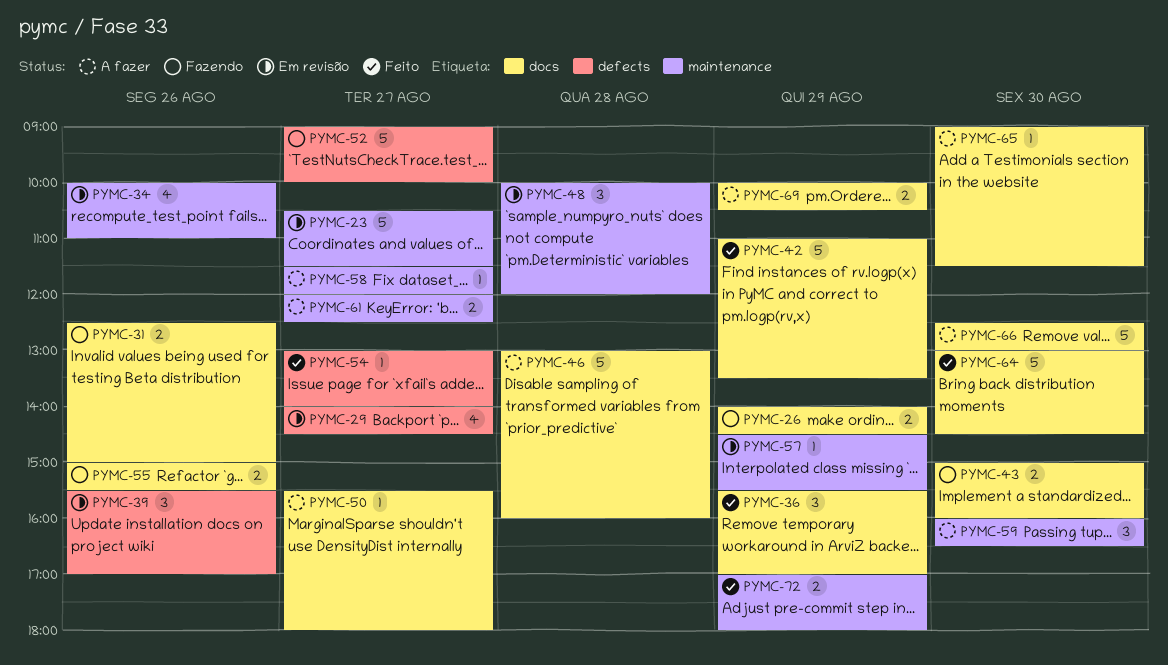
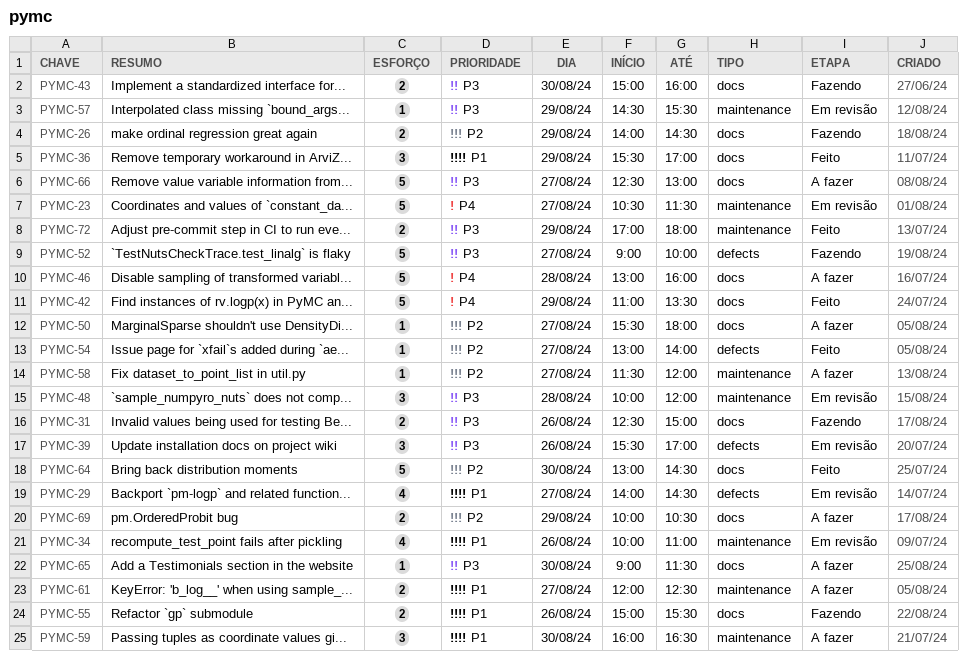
PYMC-66, day: Aug 30 -> Aug 27

